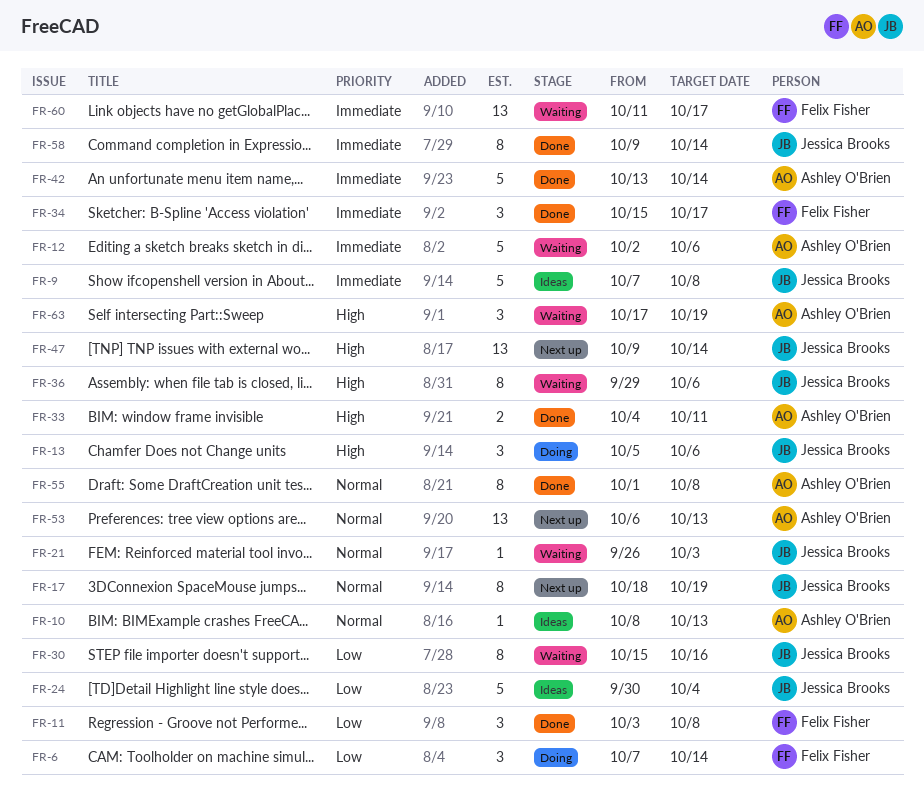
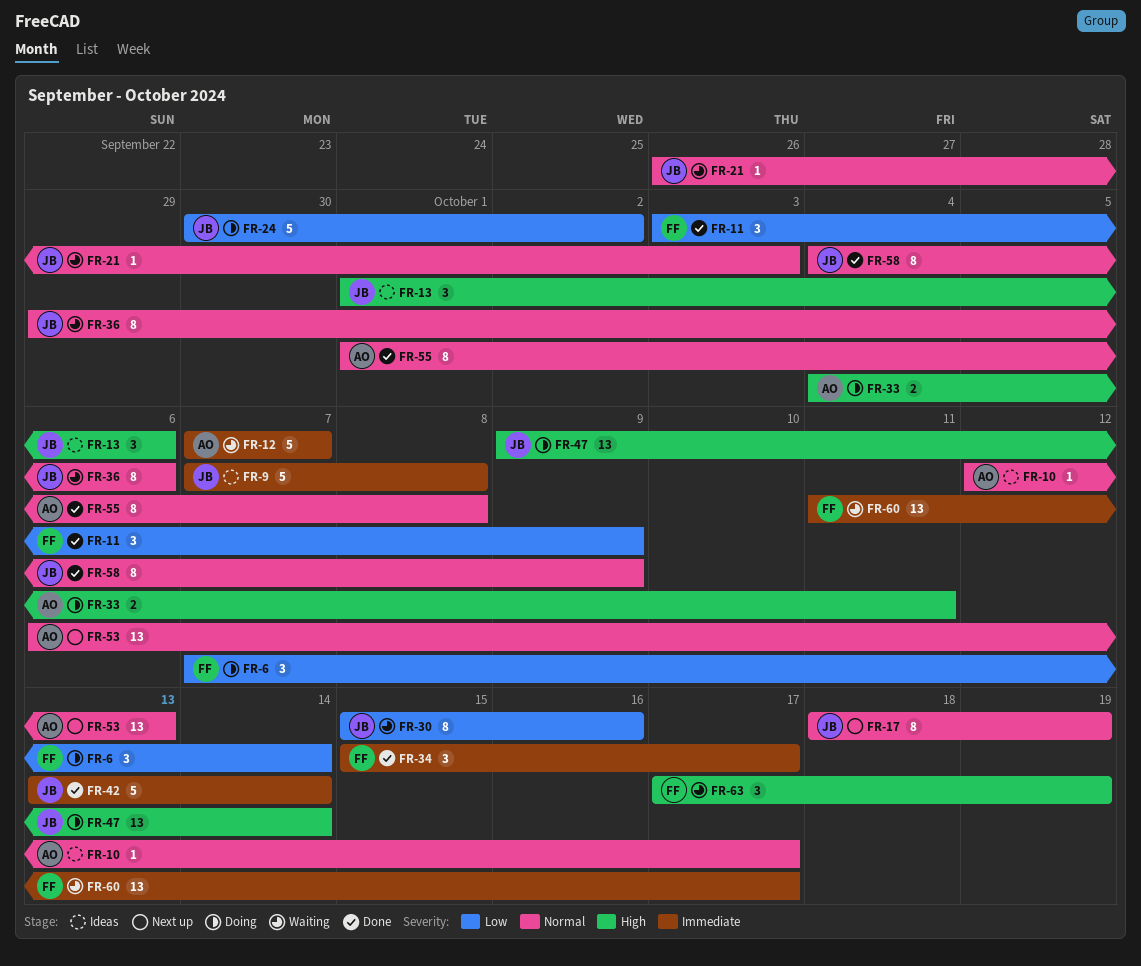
FR-10, start: Oct 8 -> Oct 12
FR-10, due: Oct 13 -> Oct 17
FR-11, due: Oct 8 -> Oct 9
FR-12, start: Oct 2 -> Oct 7
FR-12, due: Oct 6 -> Oct 7
FR-13, status: Doing -> Ideas
FR-13, start: Oct 5 -> Oct 1
FR-24, status: Ideas -> Doing
FR-24, due: Oct 4 -> Oct 2
FR-33, status: Done -> Doing
FR-36, priority: High -> Normal
FR-42, owner: Ashley O'Brien -> Jessica Brooks
FR-47, status: Next up -> Doing
FR-58, priority: Immediate -> Normal
FR-58, start: Oct 9 -> Oct 4
FR-58, due: Oct 14 -> Oct 9
FR-63, owner: Ashley O'Brien -> Felix Fisher

